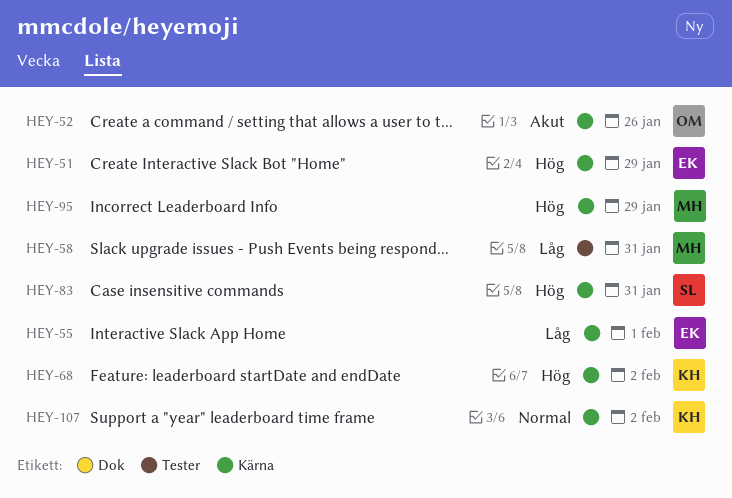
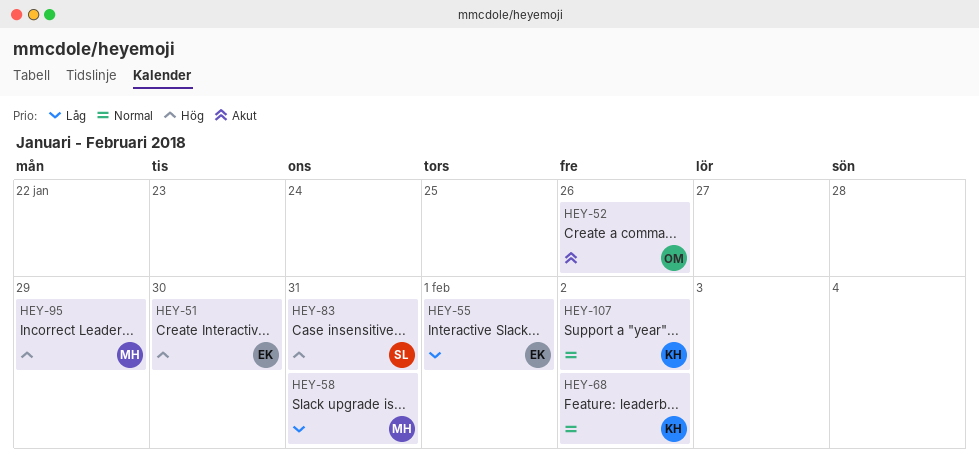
HEY-51, due: Jan 29 -> Jan 30
HEY-68, priority: Hög -> Normal

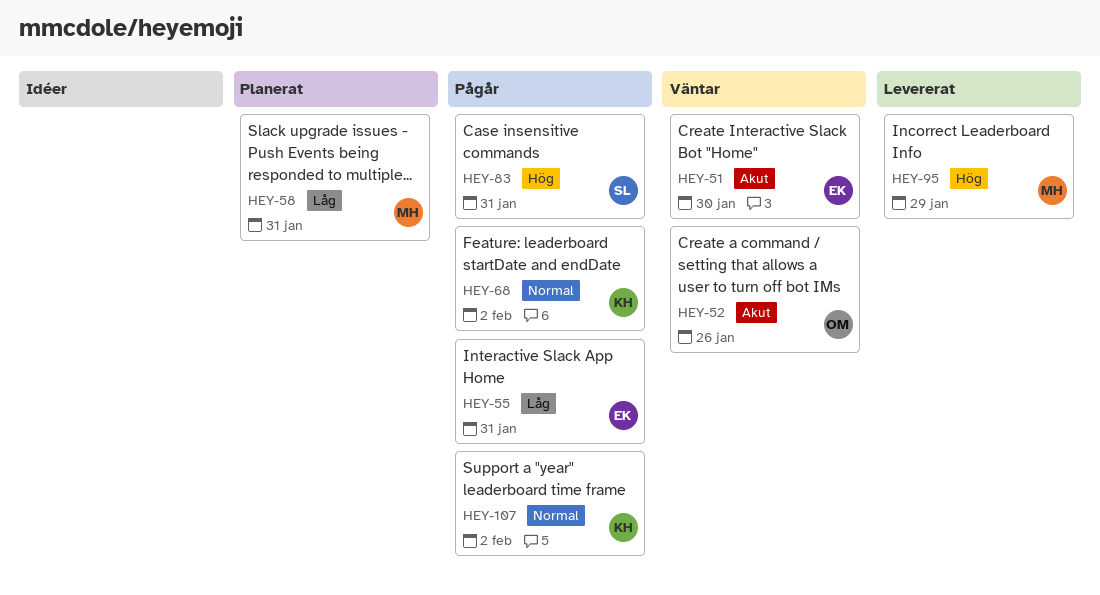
HEY-51, priority: Hög -> Akut
HEY-55, due: Feb 1 -> Jan 31

